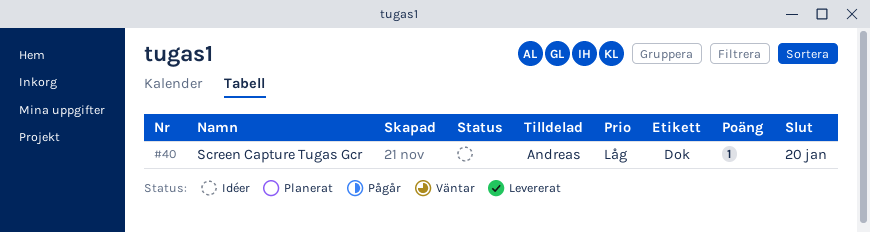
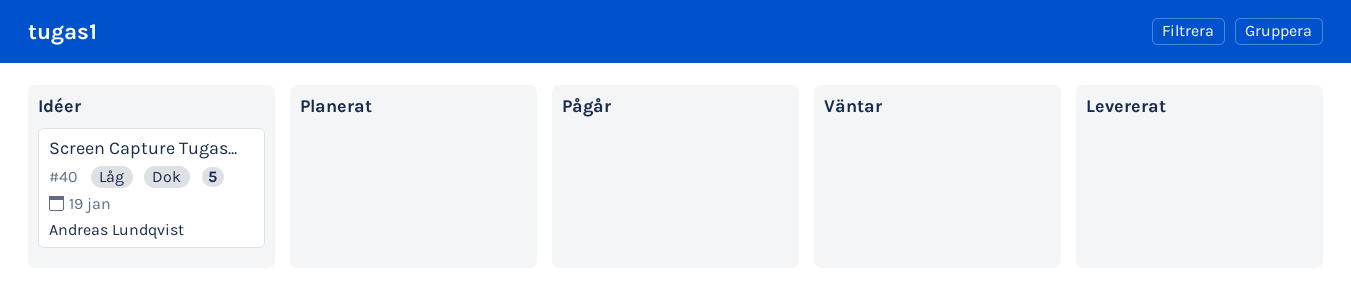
#40, estimate: 1 -> 5
#40, due: Jan 20 -> Jan 19

